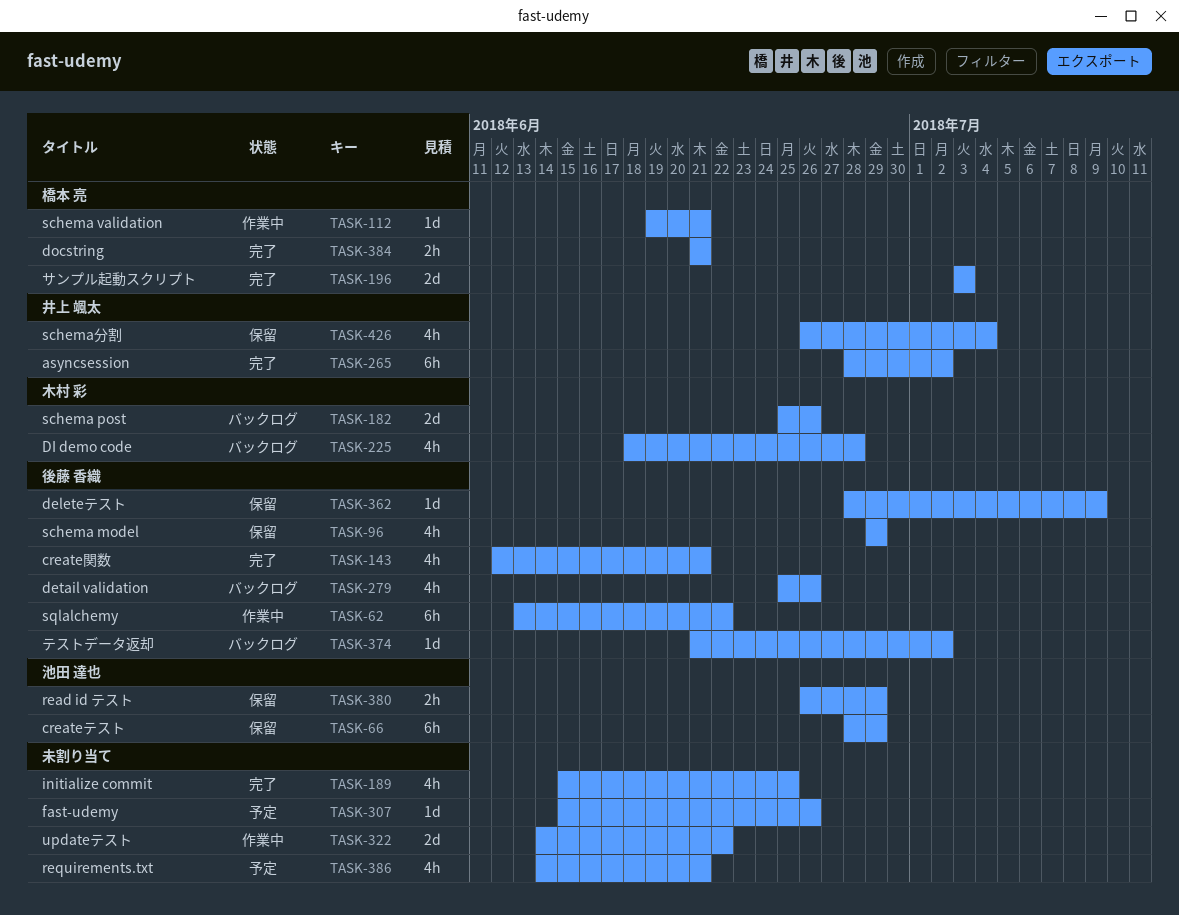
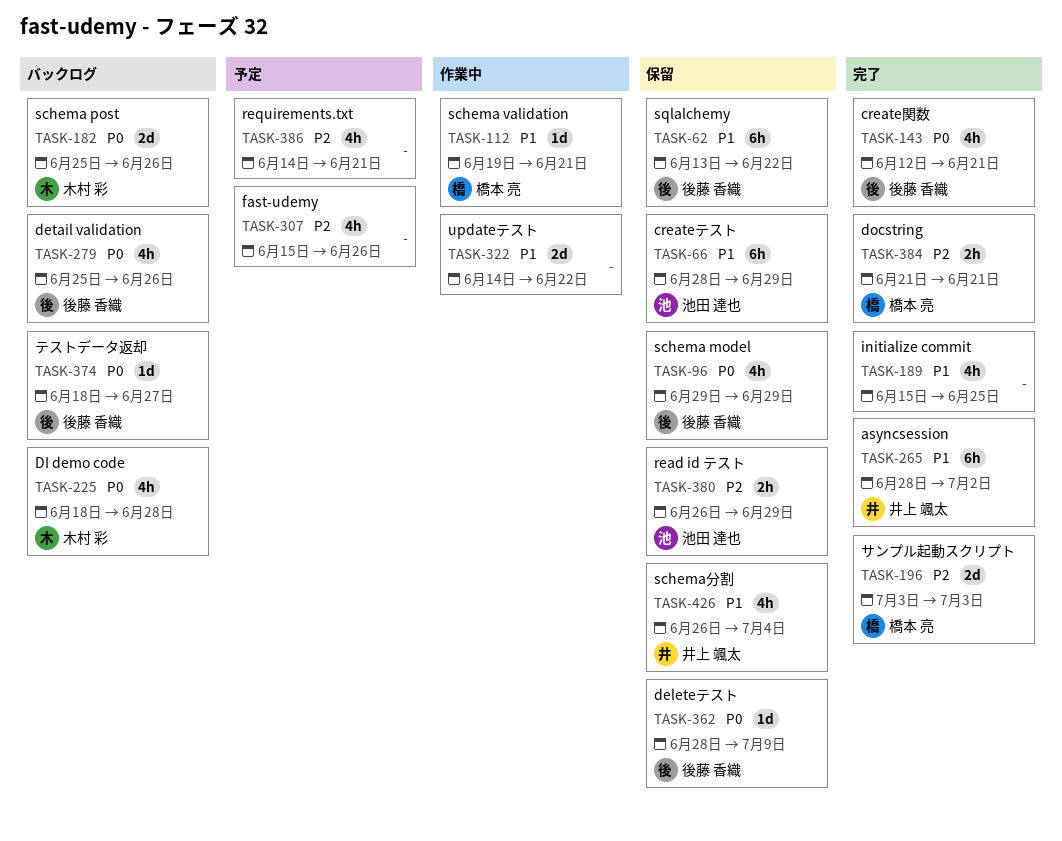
TASK-62, status: 作業中 -> 保留
TASK-307, estimate: 1d -> 4h
TASK-374, start: Jun 21 -> Jun 18
TASK-374, due: Jul 2 -> Jun 27

